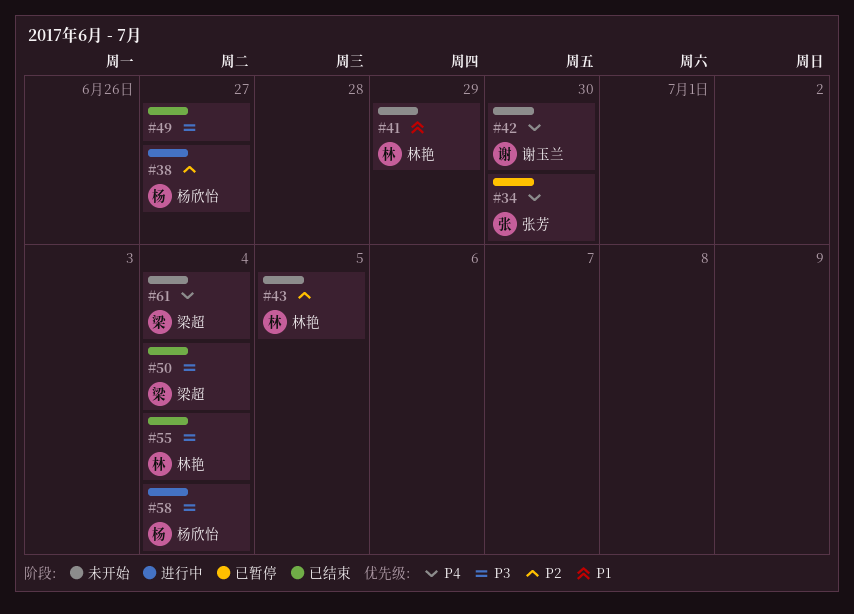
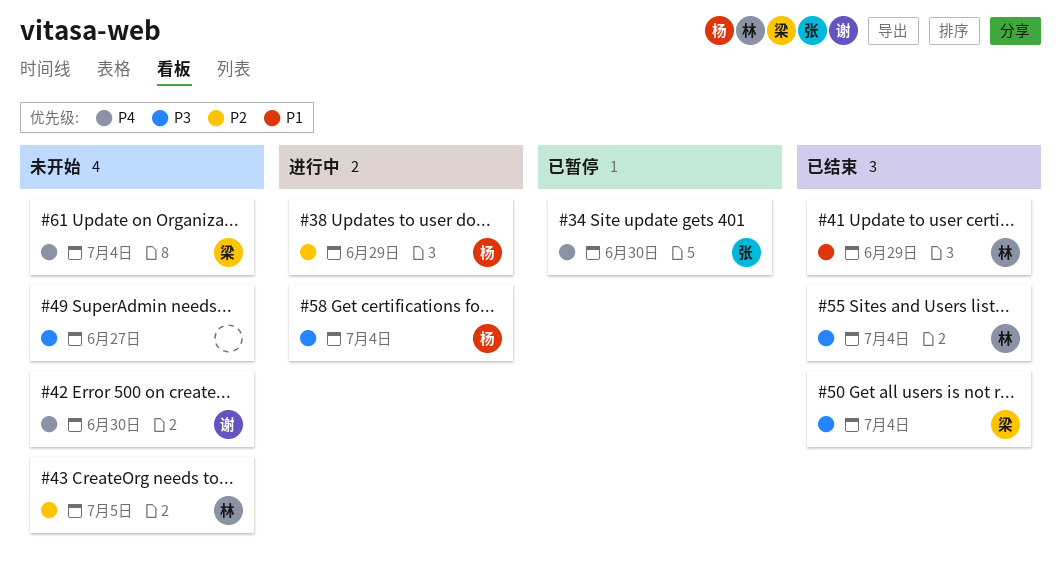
#38, due: Jun 27 -> Jun 29
#41, status: 未开始 -> 已结束
#49, status: 已结束 -> 未开始

